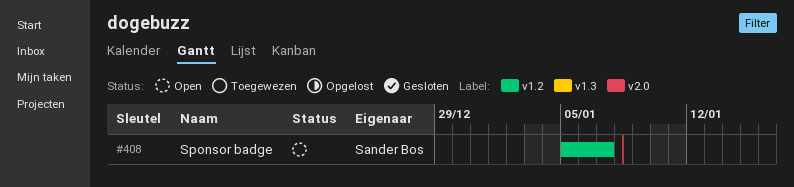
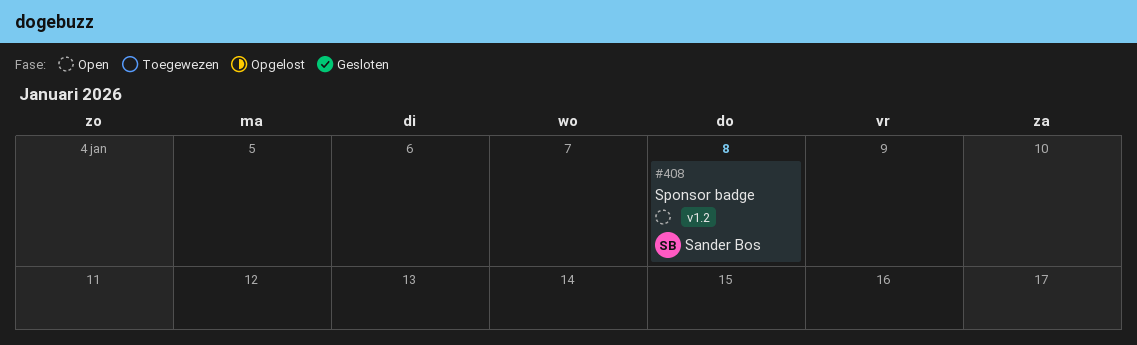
#408, due: Jan 7 -> Jan 8

